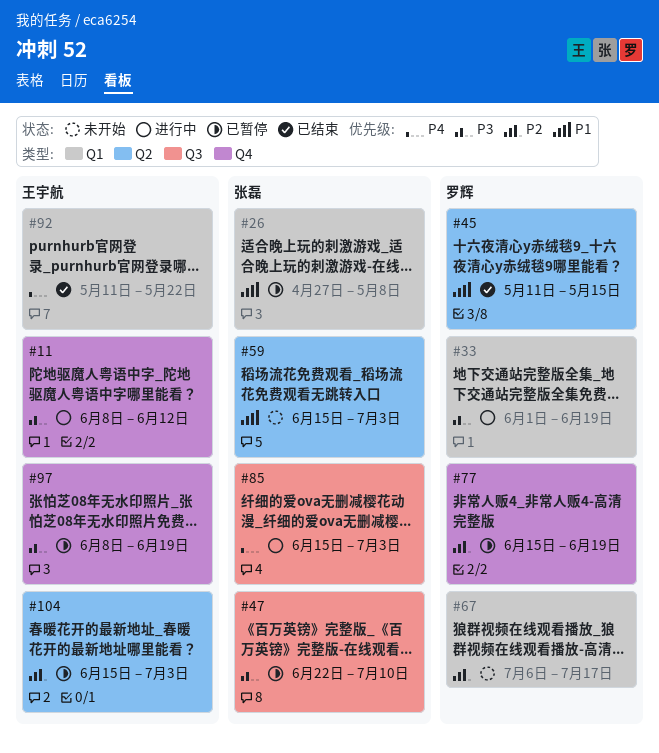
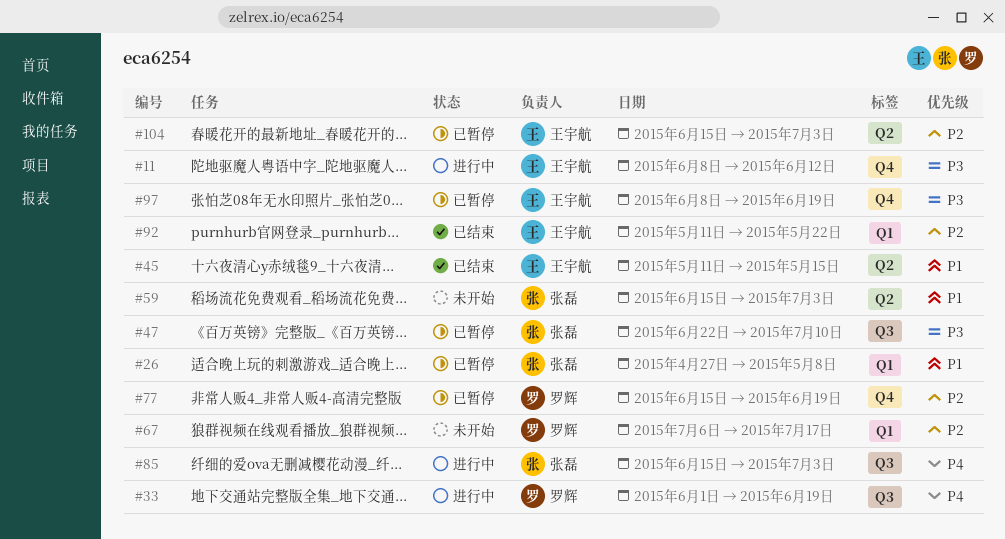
#33, priority: P3 -> P4
#33, label: Q1 -> Q3
#45, owner: 罗辉 -> 王宇航
#92, priority: P4 -> P2

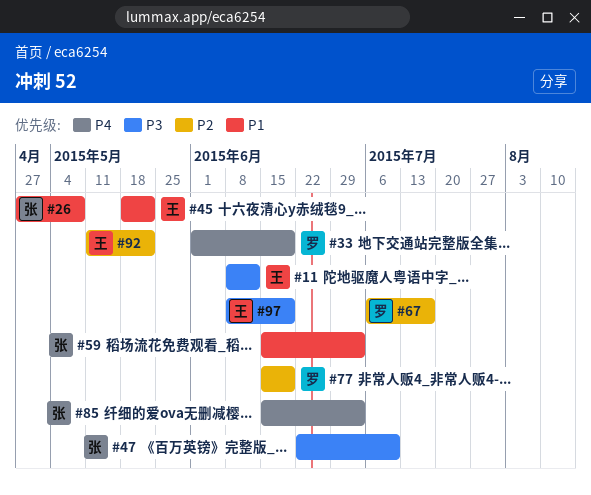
#45, start: May 11 -> May 18
#45, due: May 15 -> May 22
#104: present -> none

